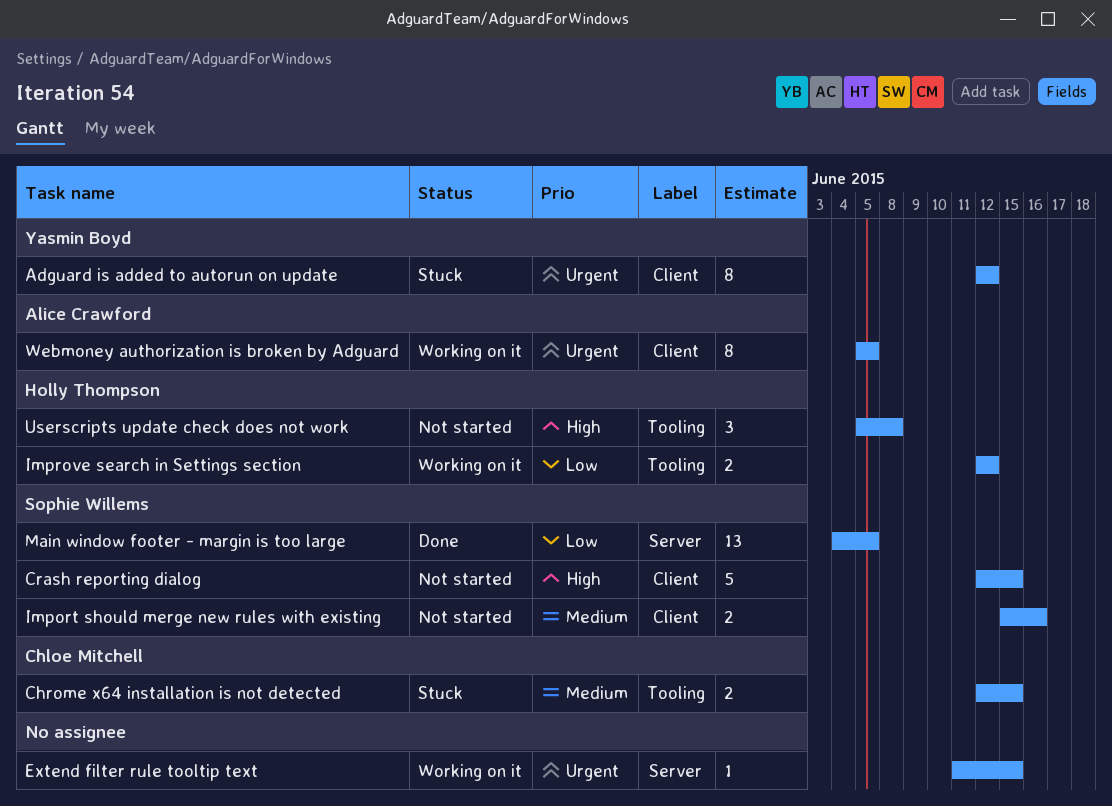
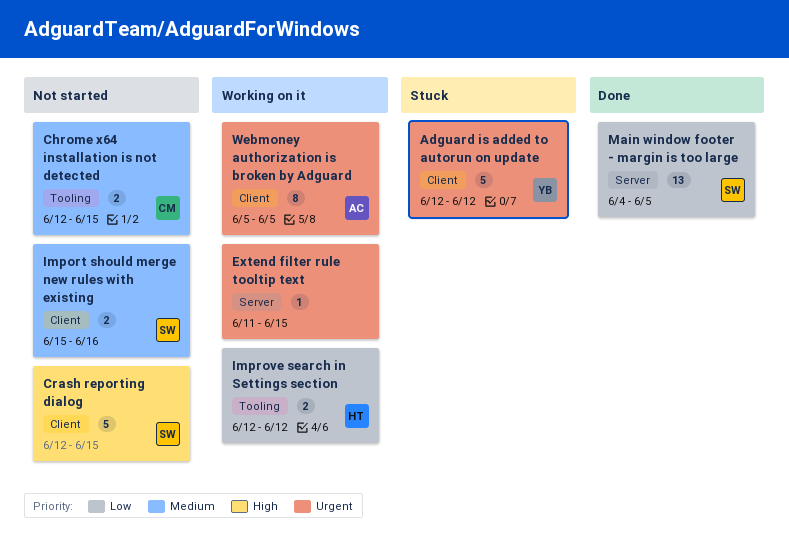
Adguard is added to autorun on update, estimate: 8 -> 5
Chrome x64 installation is not detected, status: Stuck -> Not started
Userscripts update check does not work: present -> none

